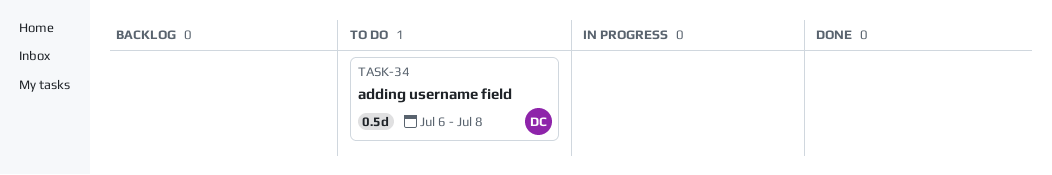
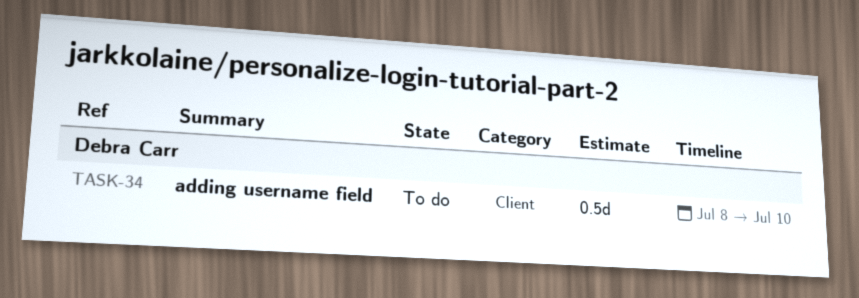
TASK-34, start: Jul 6 -> Jul 8
TASK-34, due: Jul 8 -> Jul 10

